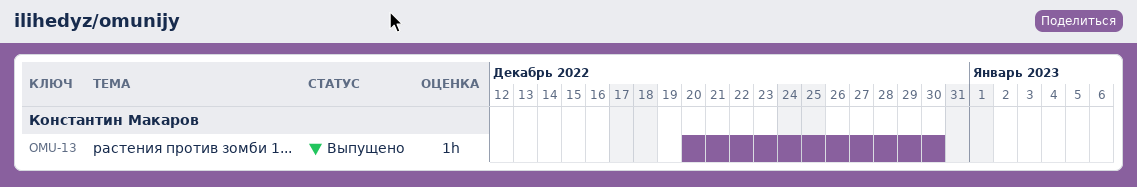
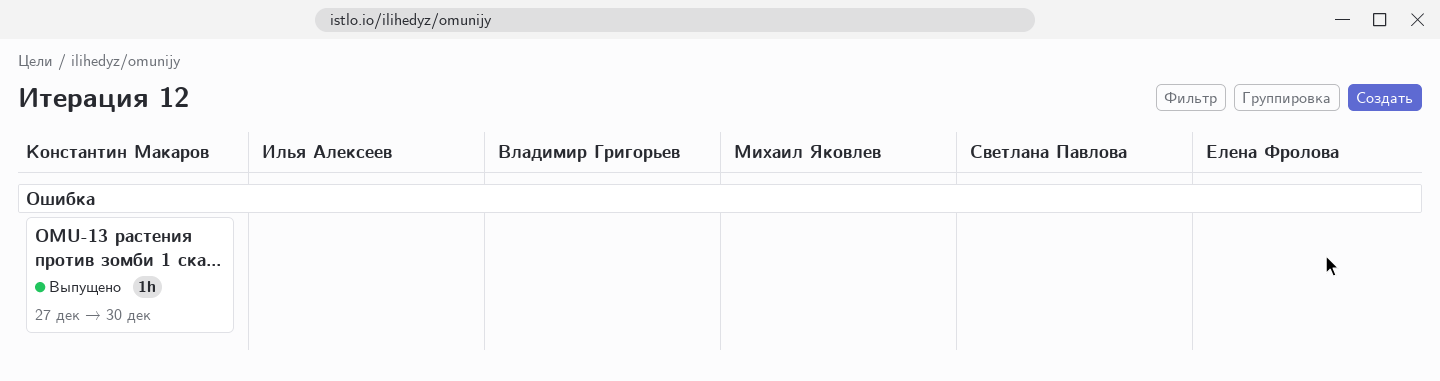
OMU-13, start: Dec 20 -> Dec 27

